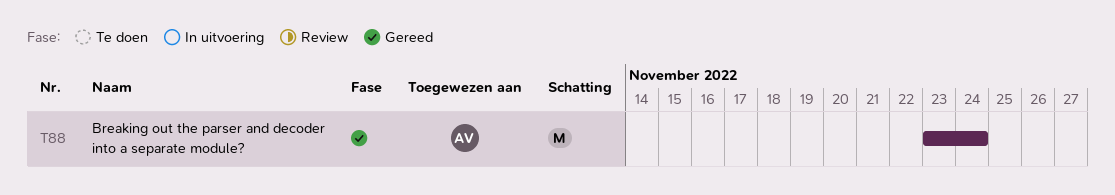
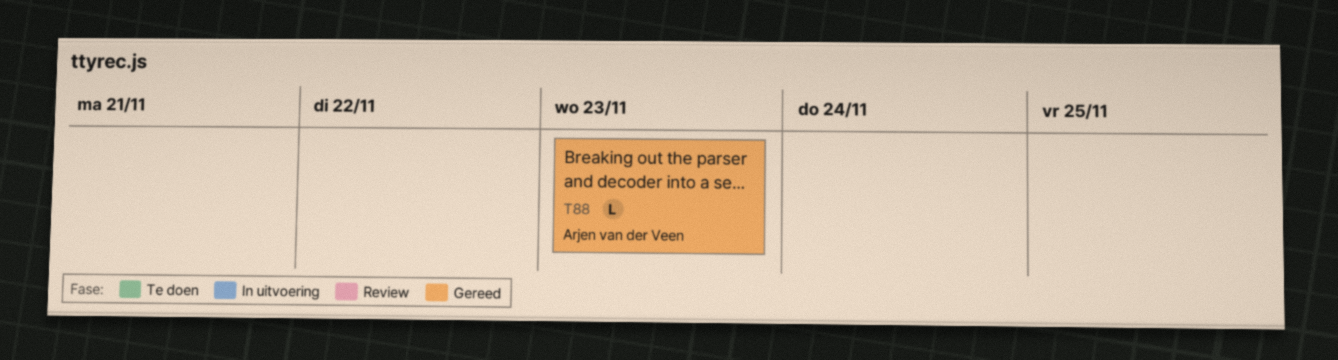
T88, estimate: M -> L
T88, due: Nov 24 -> Nov 23

